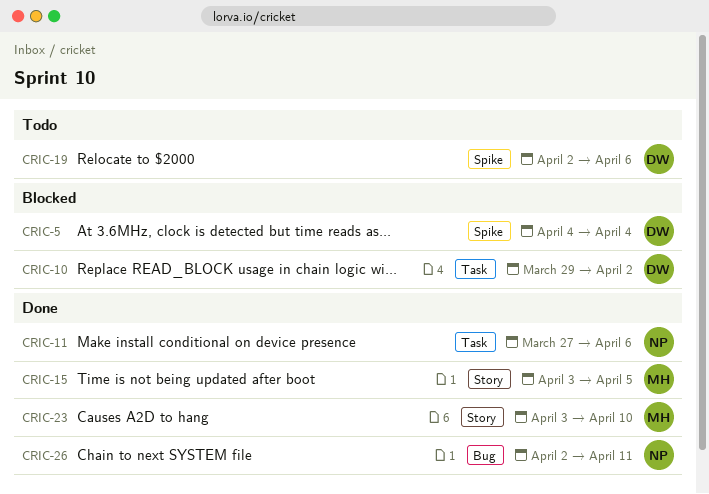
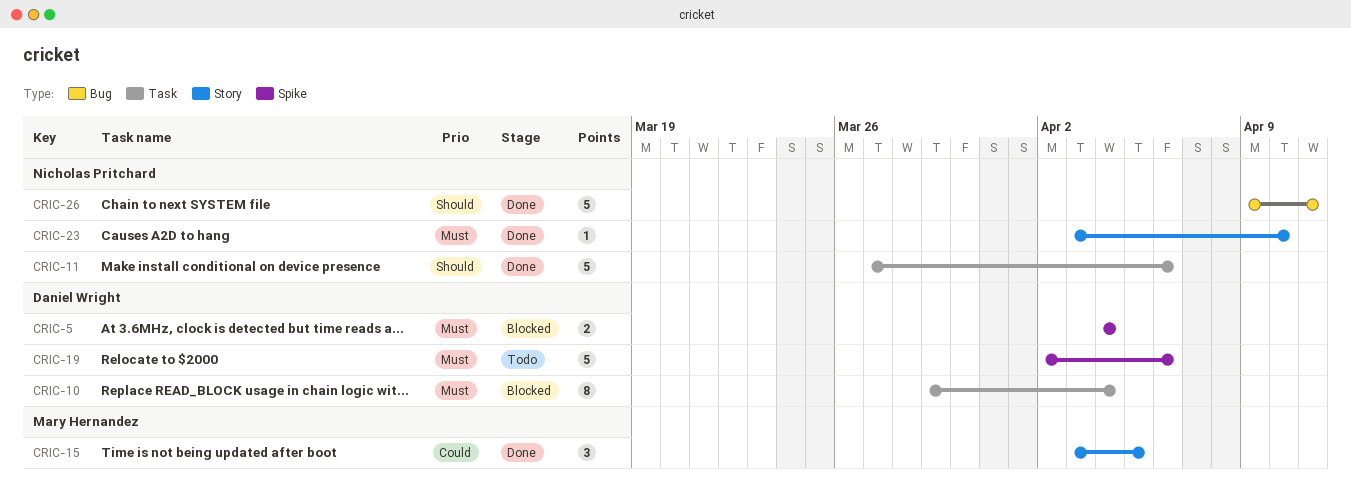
CRIC-10, due: Apr 2 -> Apr 4
CRIC-23, owner: Mary Hernandez -> Nicholas Pritchard
CRIC-26, start: Apr 2 -> Apr 9

